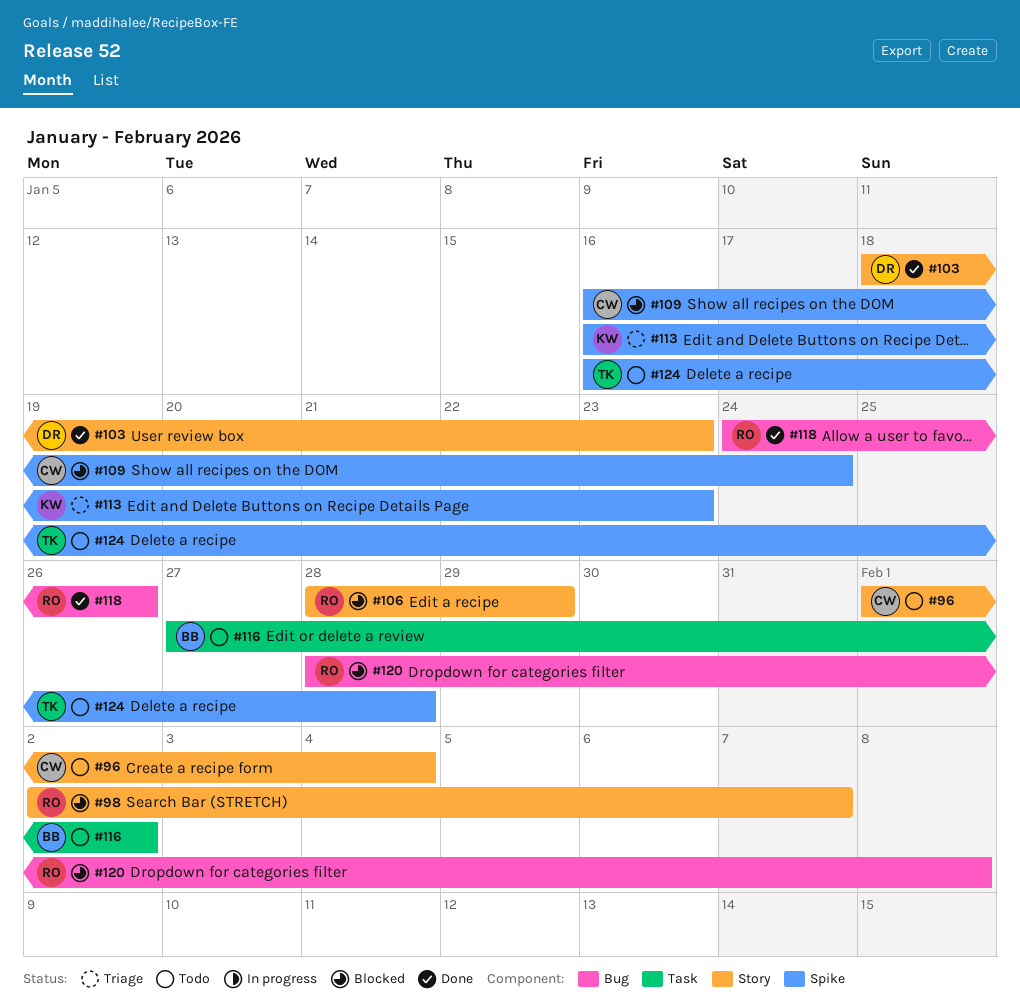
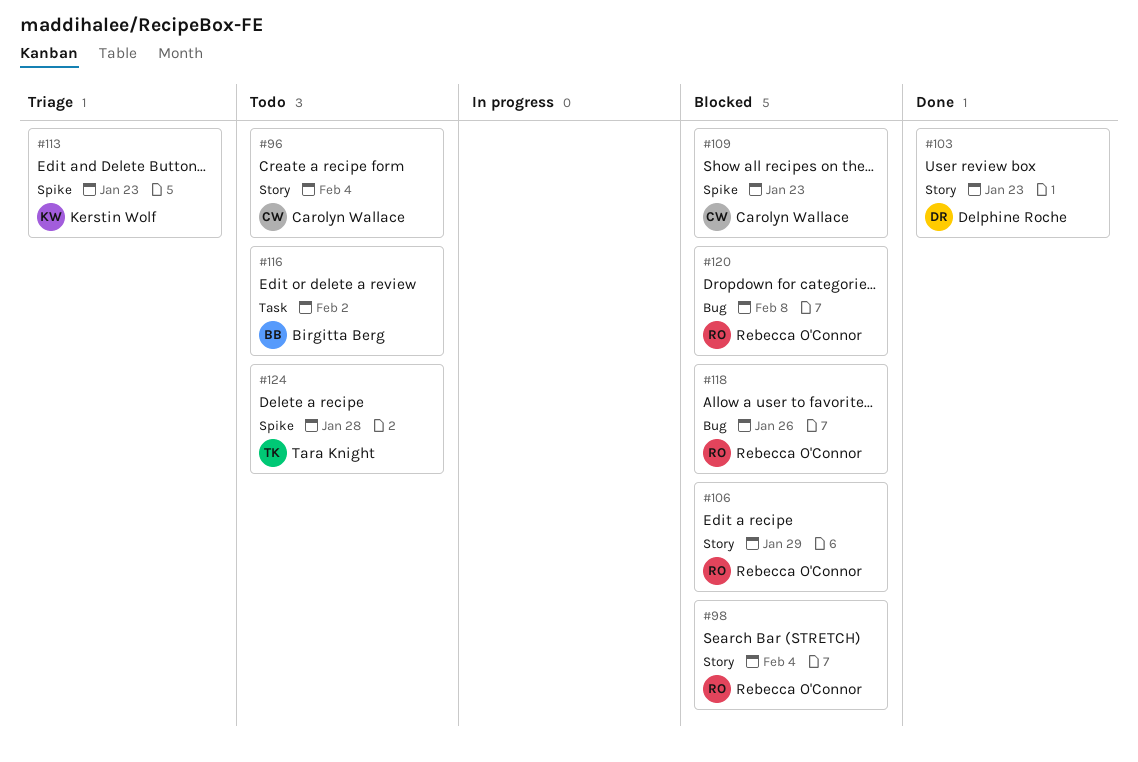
#98, due: Feb 7 -> Feb 4
#109, due: Jan 24 -> Jan 23
#118, status: Done -> Blocked

